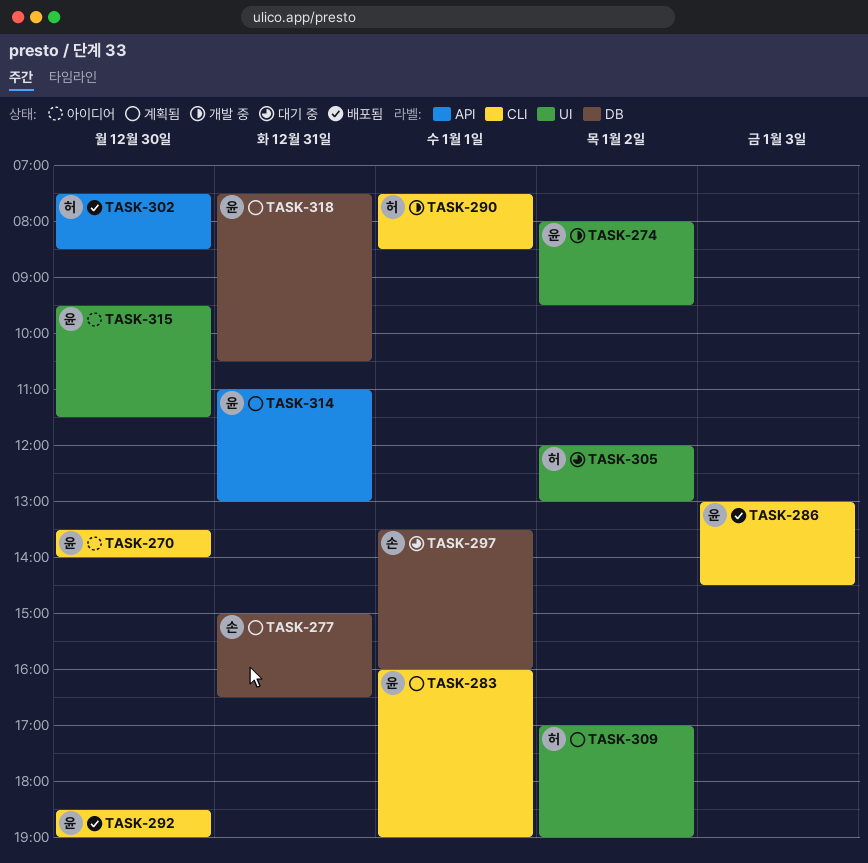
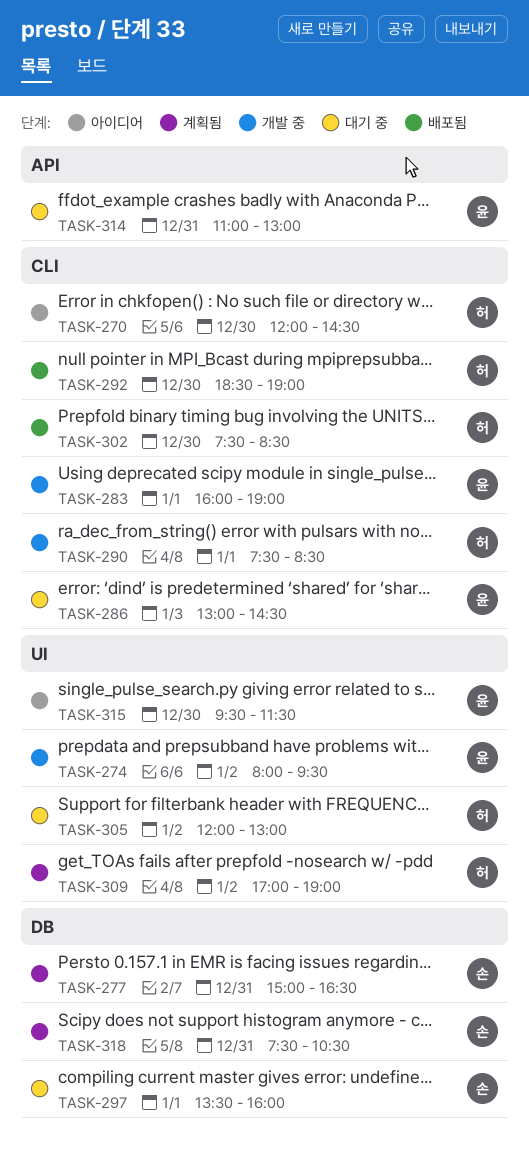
TASK-270, owner: 윤 -> 허
TASK-270, begins: 13:30 -> 12:00
TASK-270, ends: 14:00 -> 14:30
TASK-283, status: 계획됨 -> 개발 중
TASK-286, status: 배포됨 -> 대기 중
TASK-292, owner: 윤 -> 허
TASK-302, label: API -> CLI
TASK-314, status: 계획됨 -> 대기 중
TASK-318, owner: 윤 -> 손

